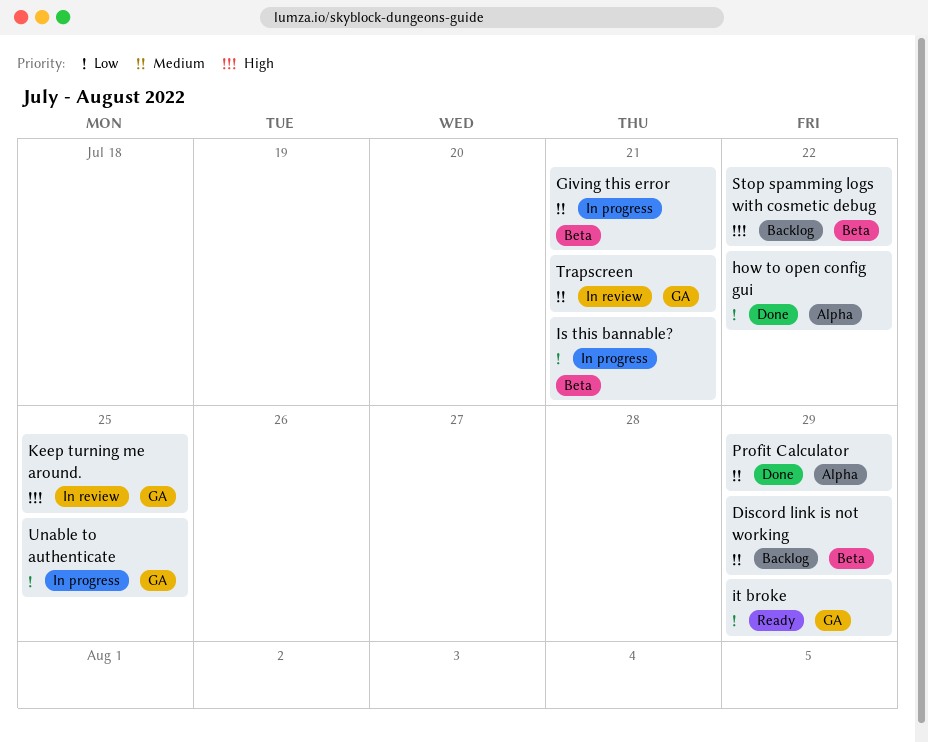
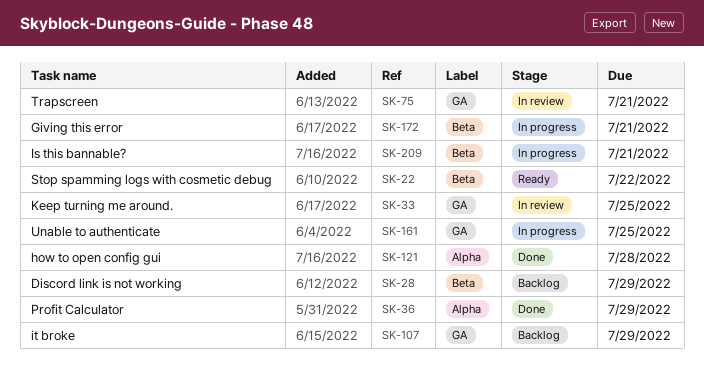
how to open config gui, due: Jul 22 -> Jul 28
it broke, status: Ready -> Backlog
Stop spamming logs with cosmetic debug, status: Backlog -> Ready

